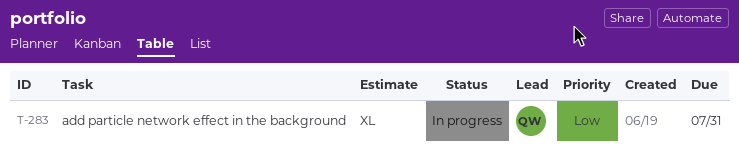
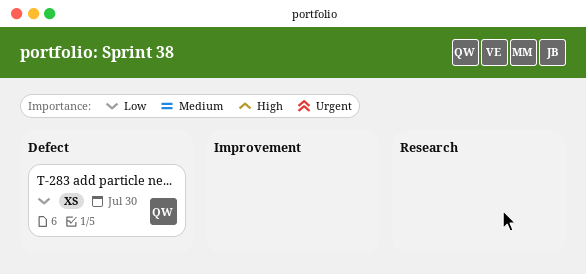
T-283, estimate: XL -> XS
T-283, due: Jul 31 -> Jul 30

